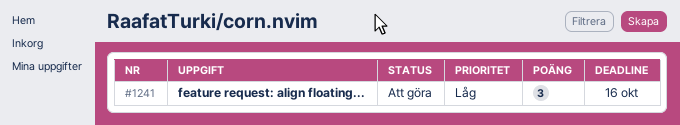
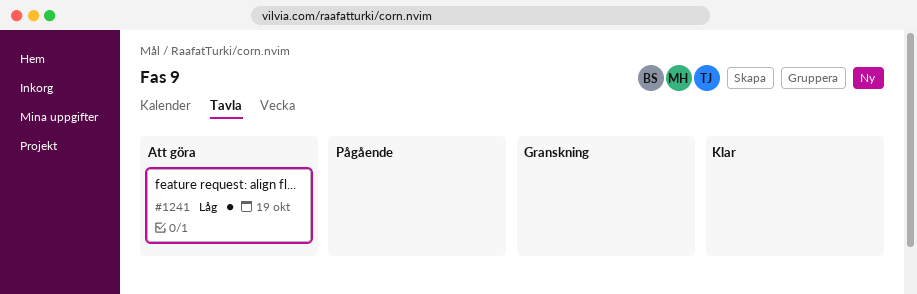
#1241, estimate: 3 -> 1
#1241, due: Oct 16 -> Oct 19

